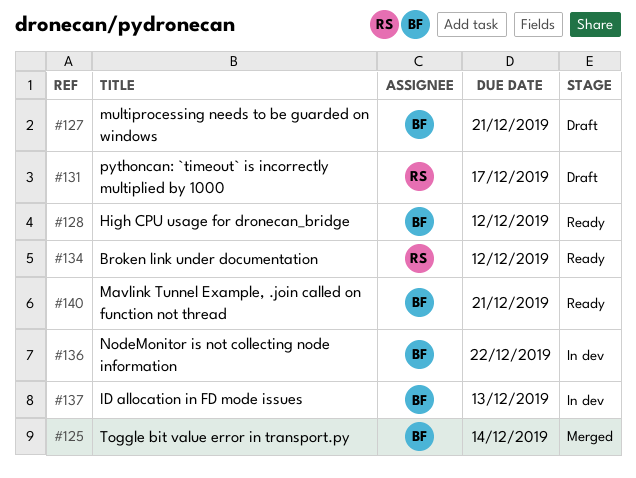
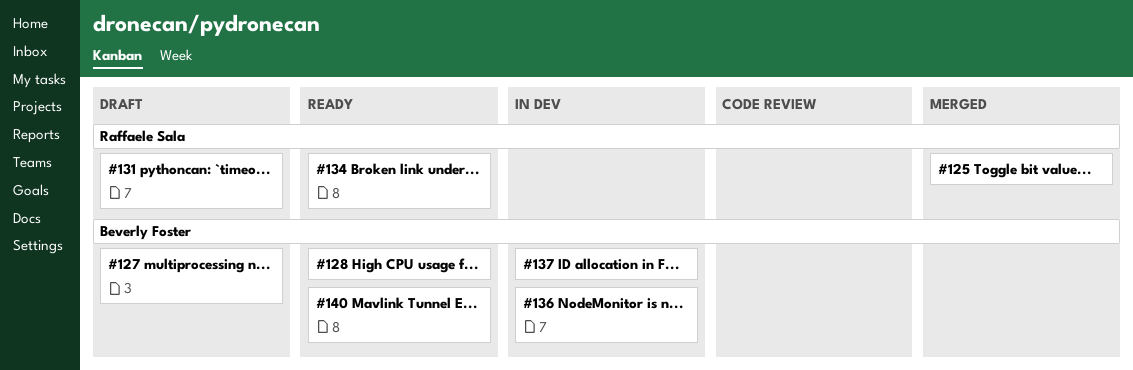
#125, owner: Beverly Foster -> Raffaele Sala

